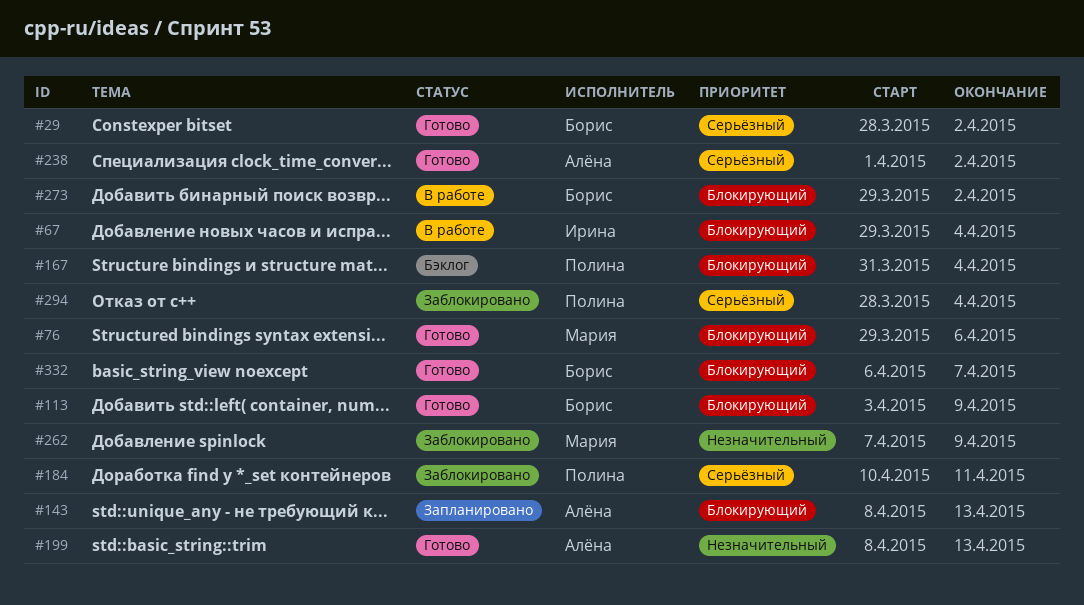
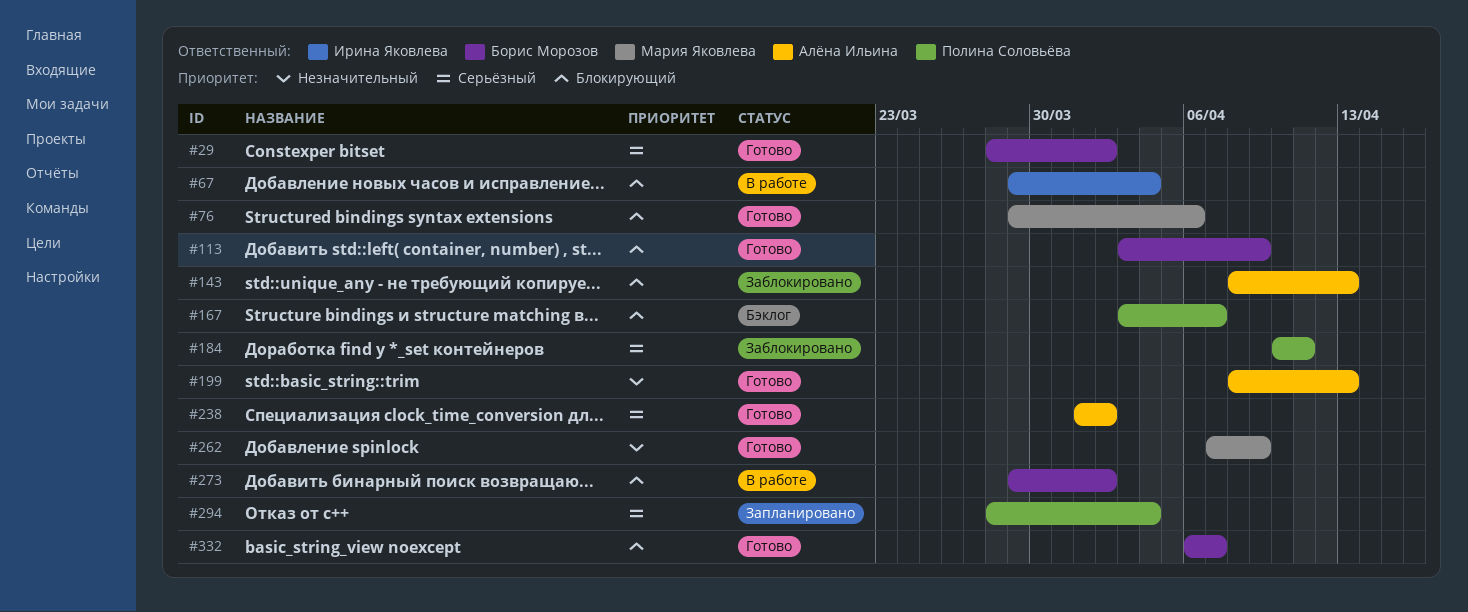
#143, status: Запланировано -> Заблокировано
#167, start: Mar 31 -> Apr 3
#167, due: Apr 4 -> Apr 7
#262, status: Заблокировано -> Готово
#294, status: Заблокировано -> Запланировано

